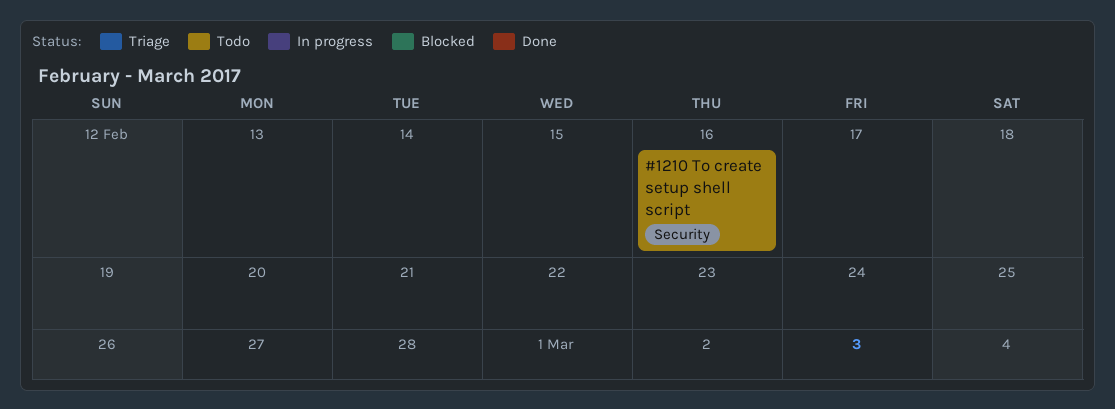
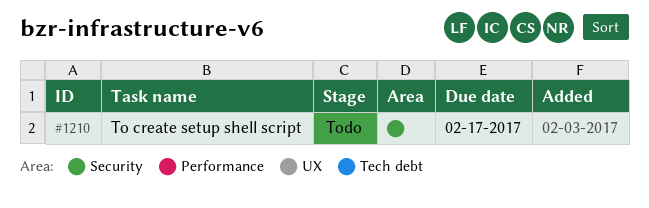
#1210, due: Feb 16 -> Feb 17

